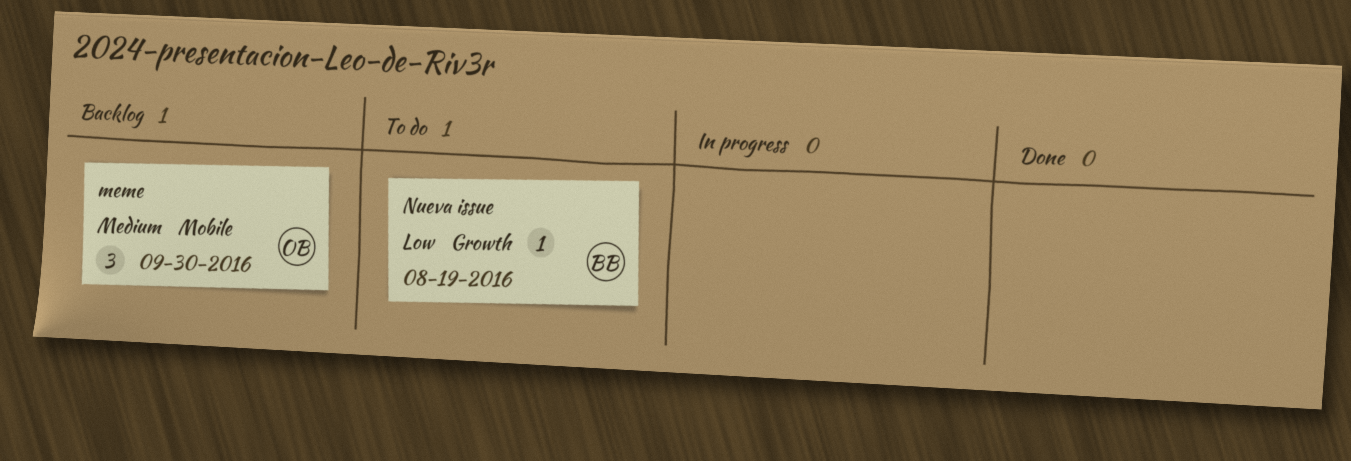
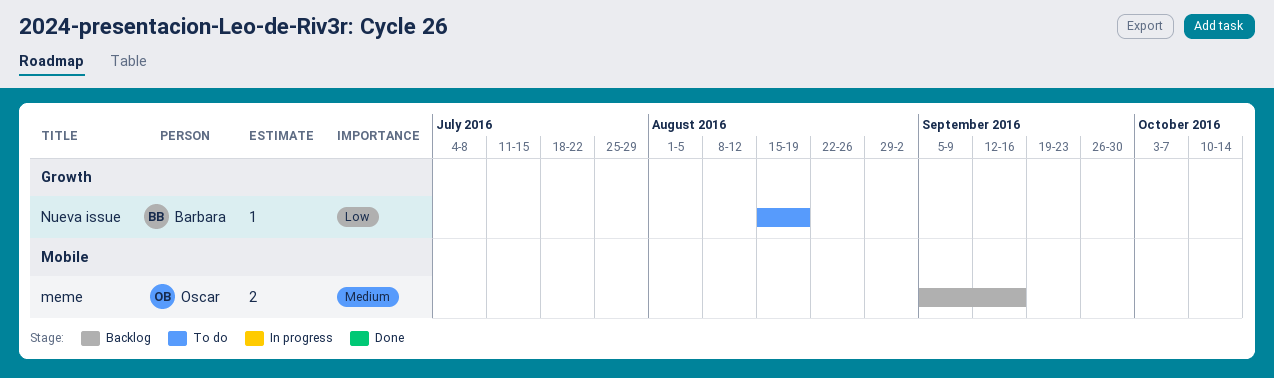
meme, estimate: 3 -> 2
meme, due: Sep 30 -> Sep 16

